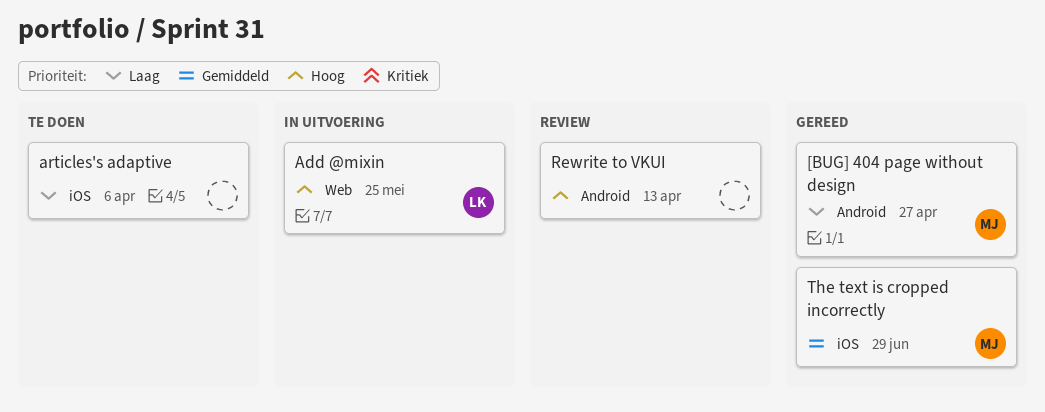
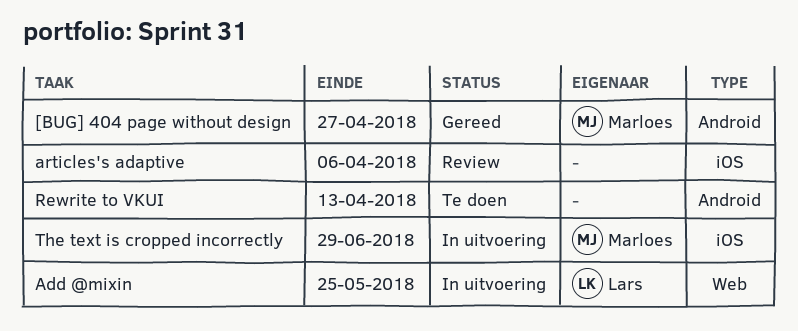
articles's adaptive, status: Te doen -> Review
Rewrite to VKUI, status: Review -> Te doen
The text is cropped incorrectly, status: Gereed -> In uitvoering

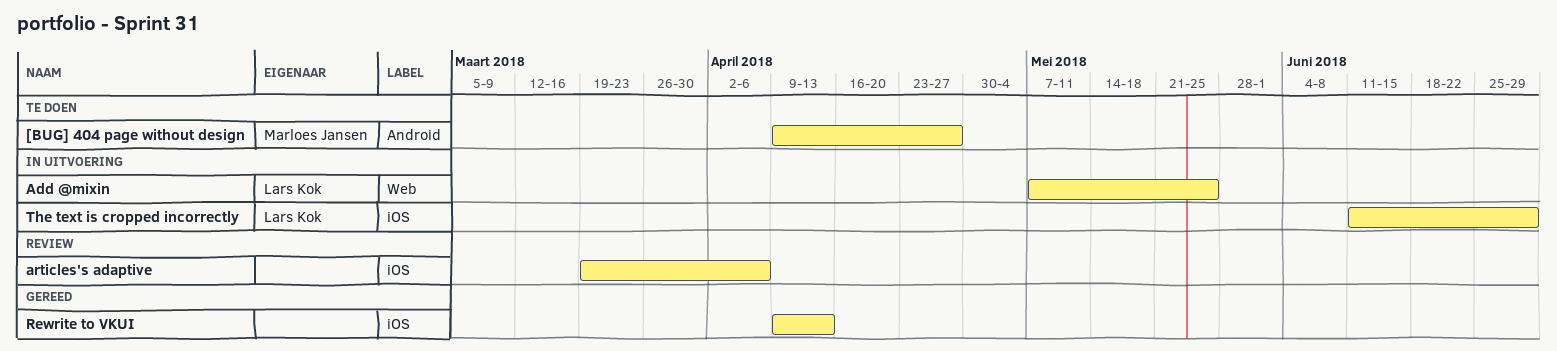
[BUG] 404 page without design, status: Gereed -> Te doen
Rewrite to VKUI, status: Te doen -> Gereed
Rewrite to VKUI, label: Android -> iOS
The text is cropped incorrectly, owner: Marloes Jansen -> Lars Kok

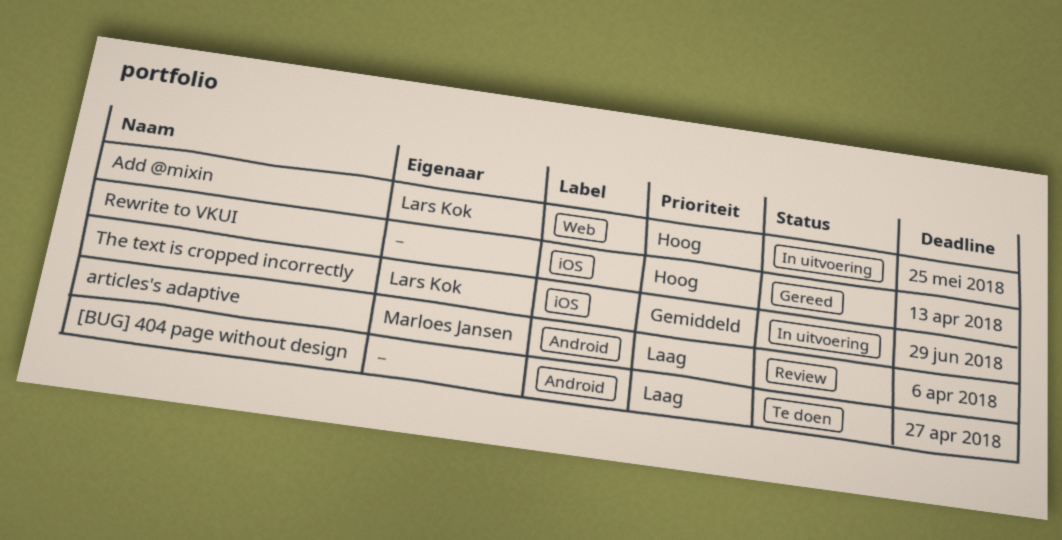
[BUG] 404 page without design, owner: Marloes Jansen -> none
articles's adaptive, owner: none -> Marloes Jansen
articles's adaptive, label: iOS -> Android

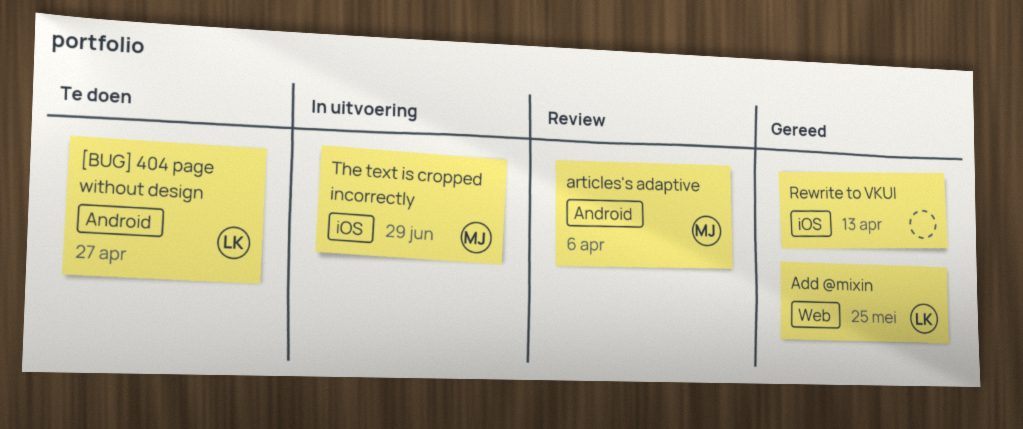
[BUG] 404 page without design, owner: none -> Lars Kok
Add @mixin, status: In uitvoering -> Gereed
The text is cropped incorrectly, owner: Lars Kok -> Marloes Jansen

